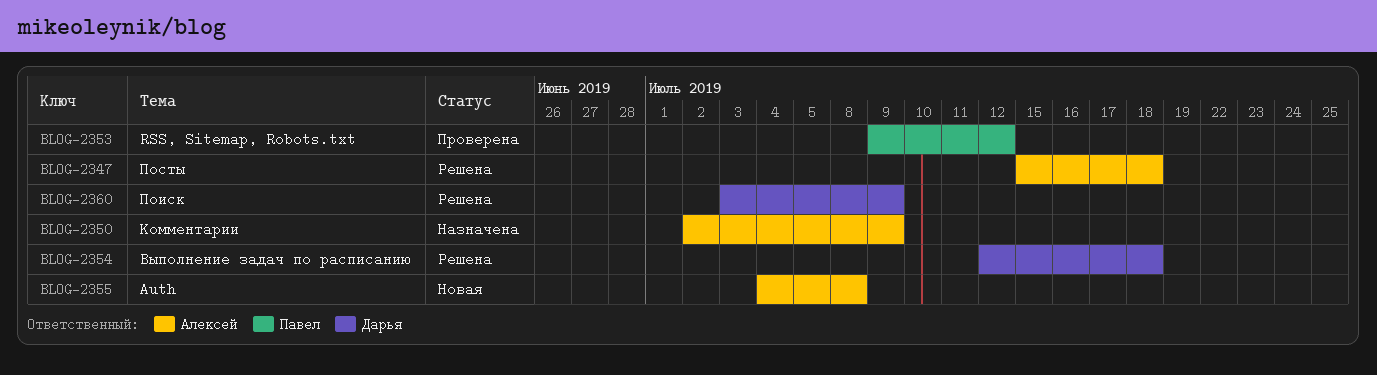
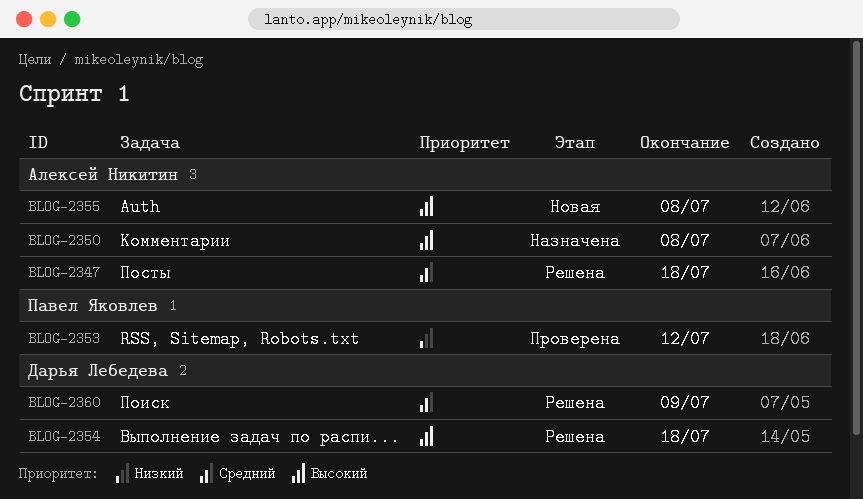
BLOG-2350, due: Jul 9 -> Jul 8

